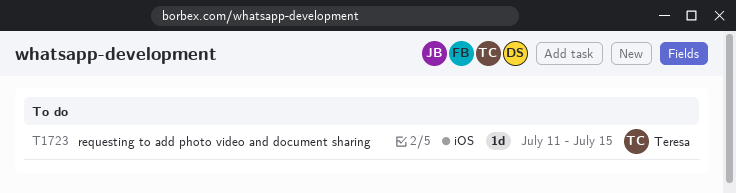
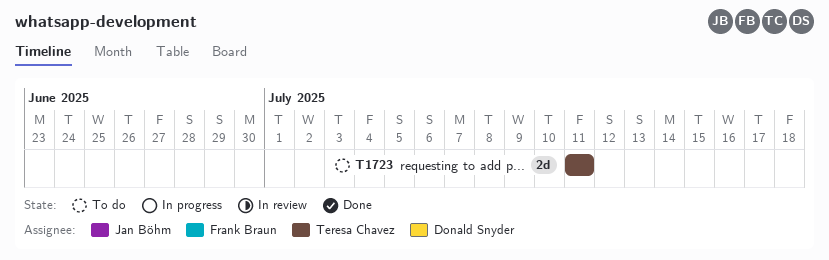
T1723, estimate: 1d -> 2d
T1723, due: Jul 15 -> Jul 11

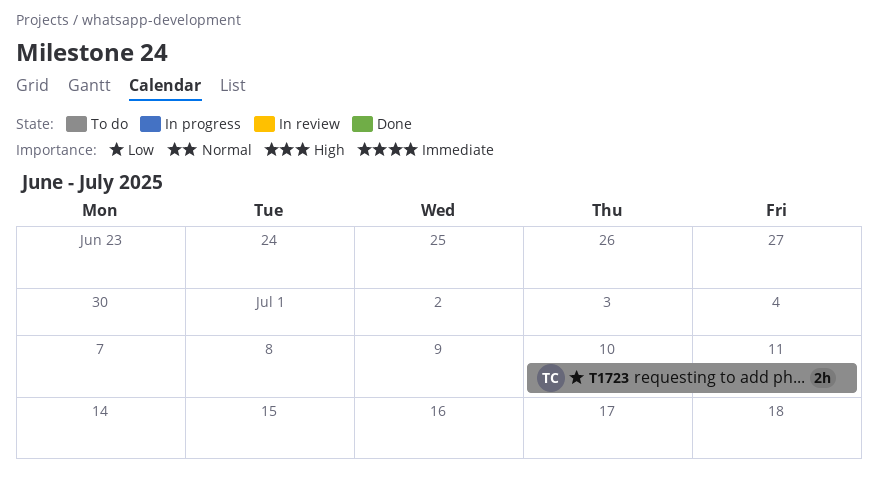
T1723, estimate: 2d -> 2h
T1723, start: Jul 11 -> Jul 10

